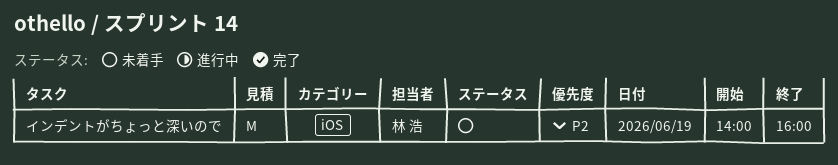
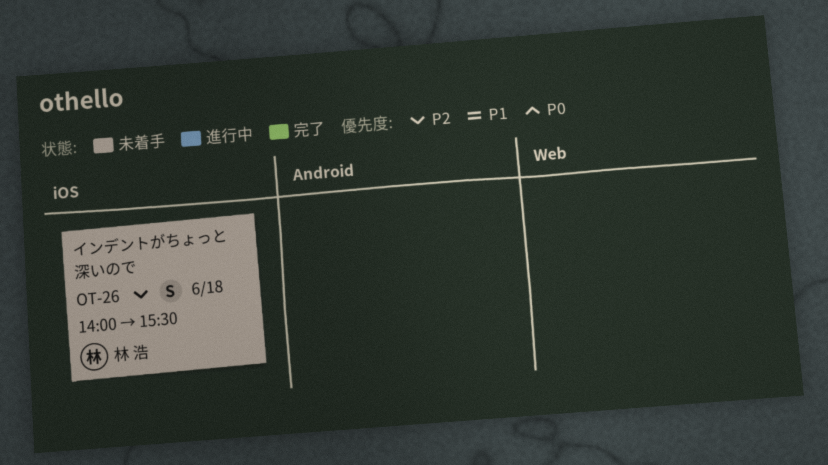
インデントがちょっと深いので, estimate: M -> S
インデントがちょっと深いので, day: Jun 19 -> Jun 18
インデントがちょっと深いので, ends: 16:00 -> 15:30

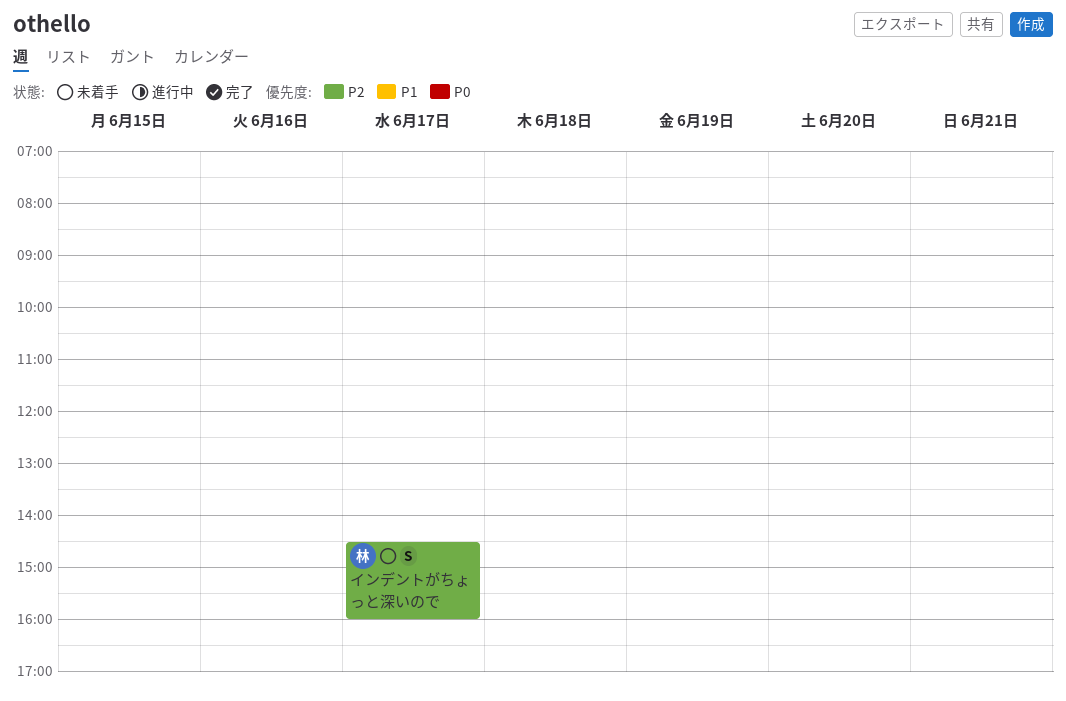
インデントがちょっと深いので, day: Jun 18 -> Jun 17
インデントがちょっと深いので, begins: 14:00 -> 14:30
インデントがちょっと深いので, ends: 15:30 -> 16:00

